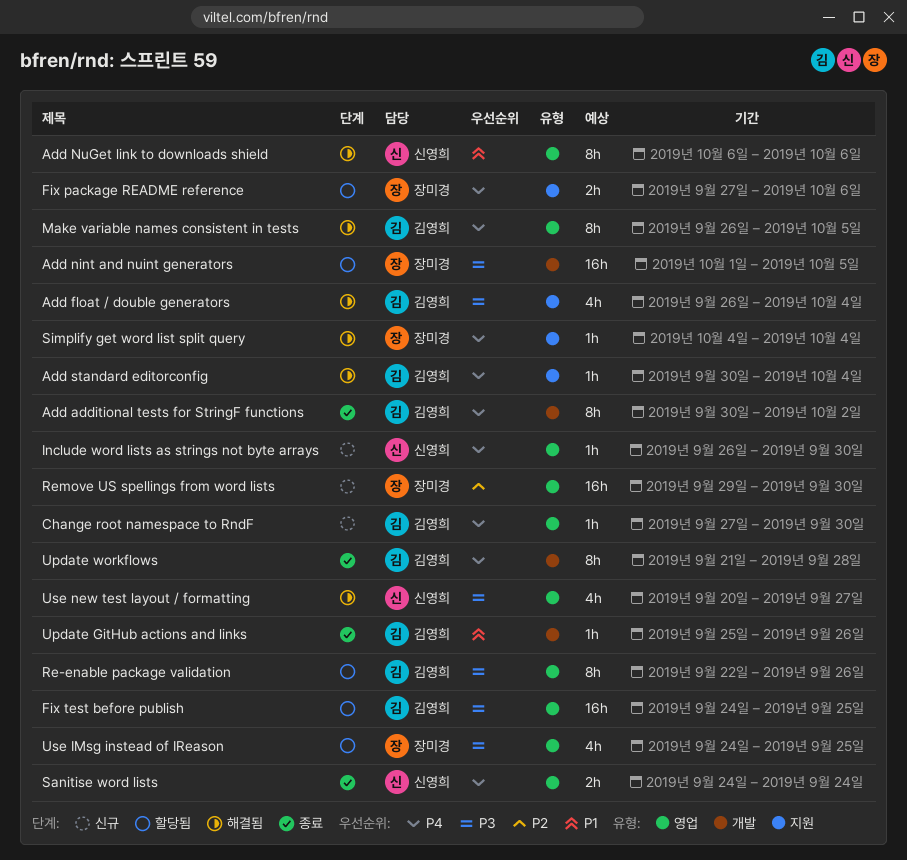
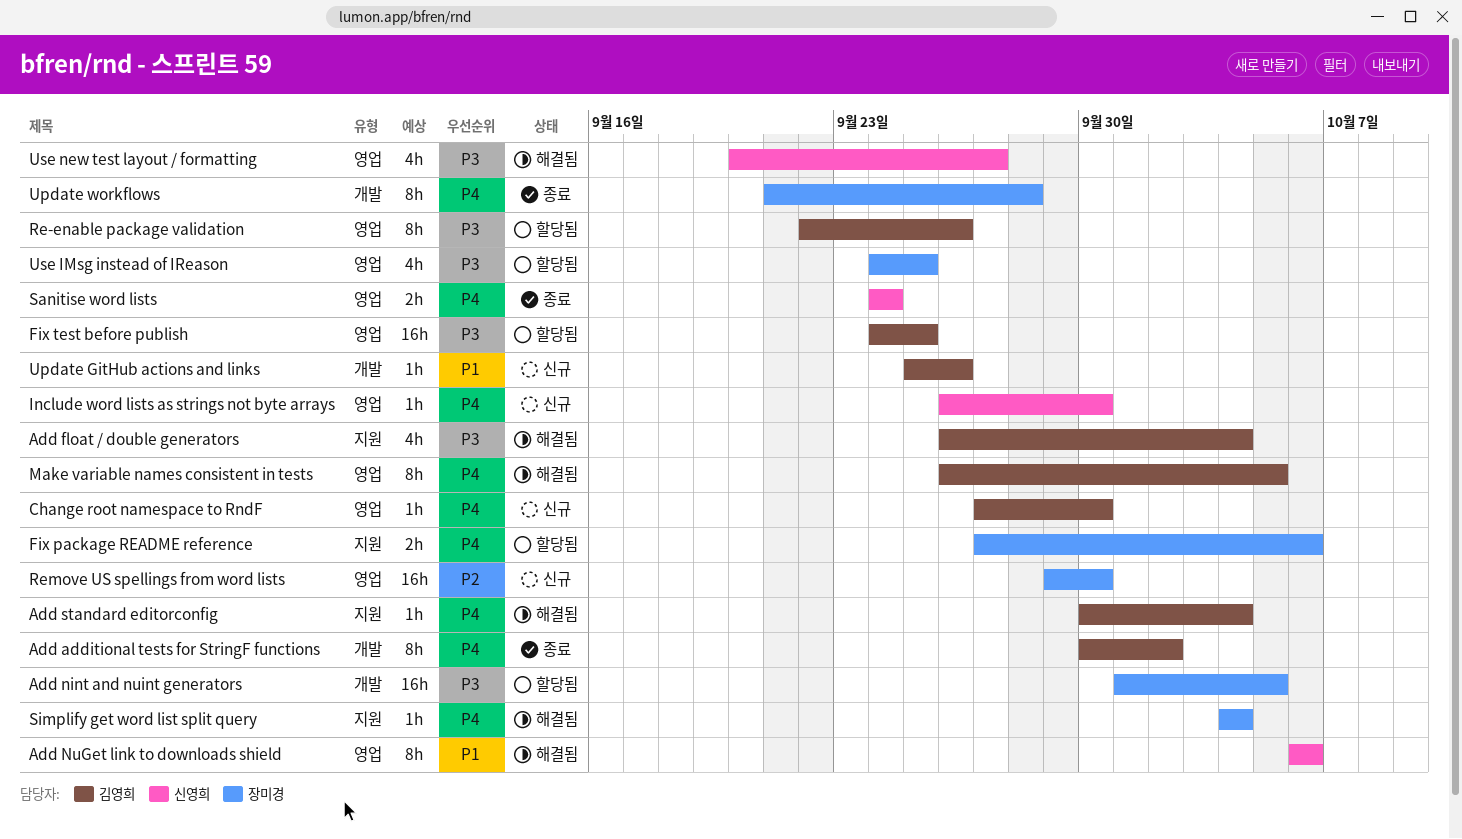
Update GitHub actions and links, status: 종료 -> 신규
Update workflows, owner: 김영희 -> 장미경

